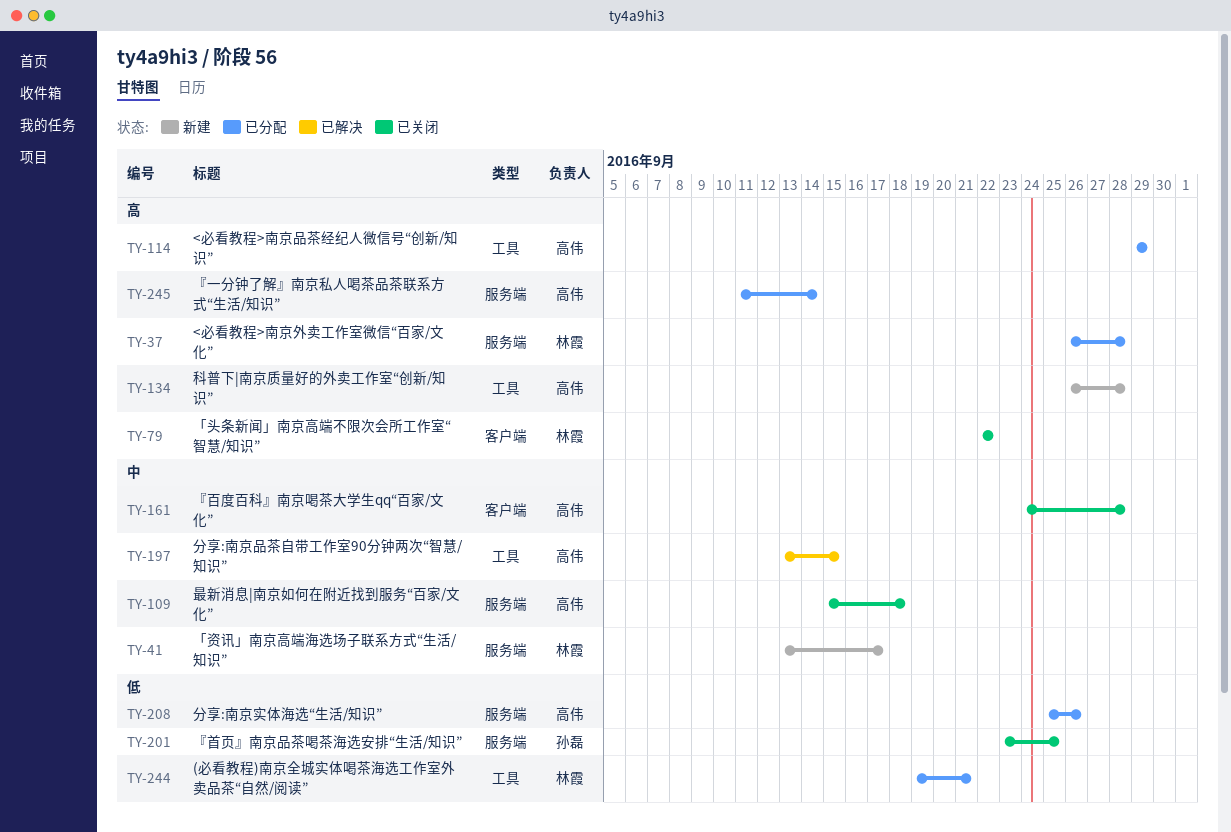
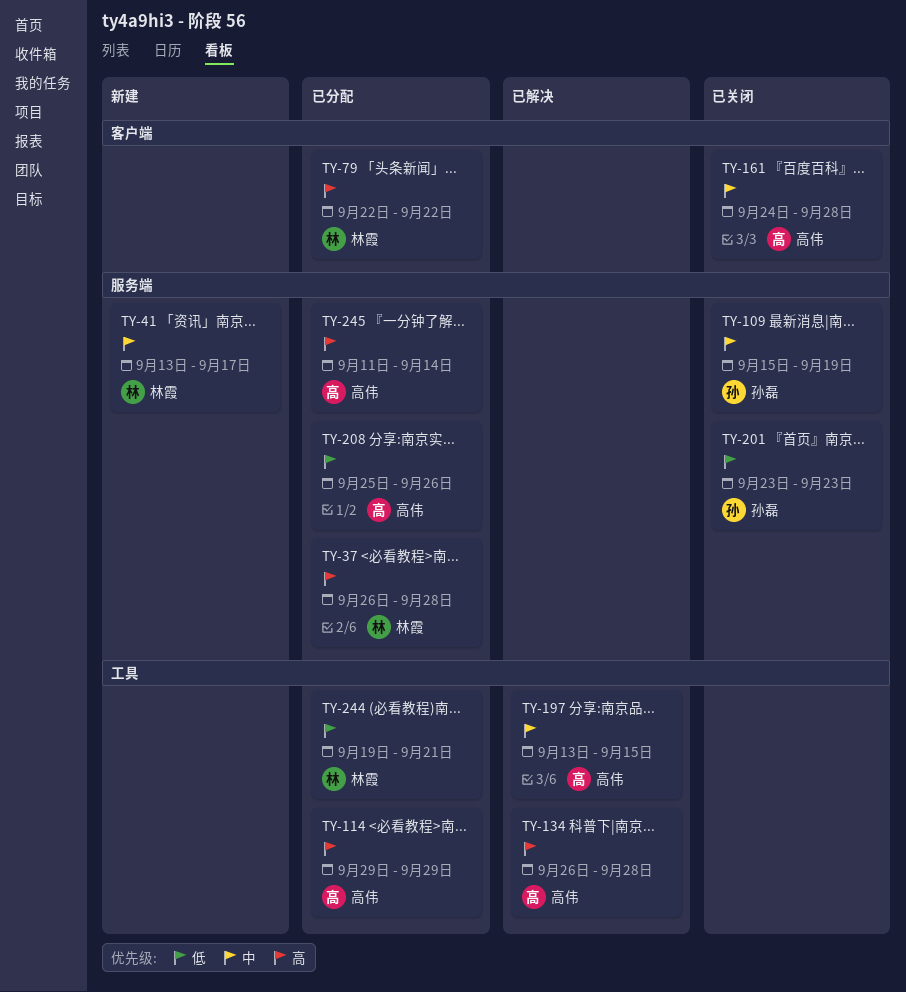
TY-79, status: 已关闭 -> 已分配
TY-109, owner: 高伟 -> 孙磊
TY-109, due: Sep 18 -> Sep 19
TY-134, status: 新建 -> 已解决
TY-201, due: Sep 25 -> Sep 23

